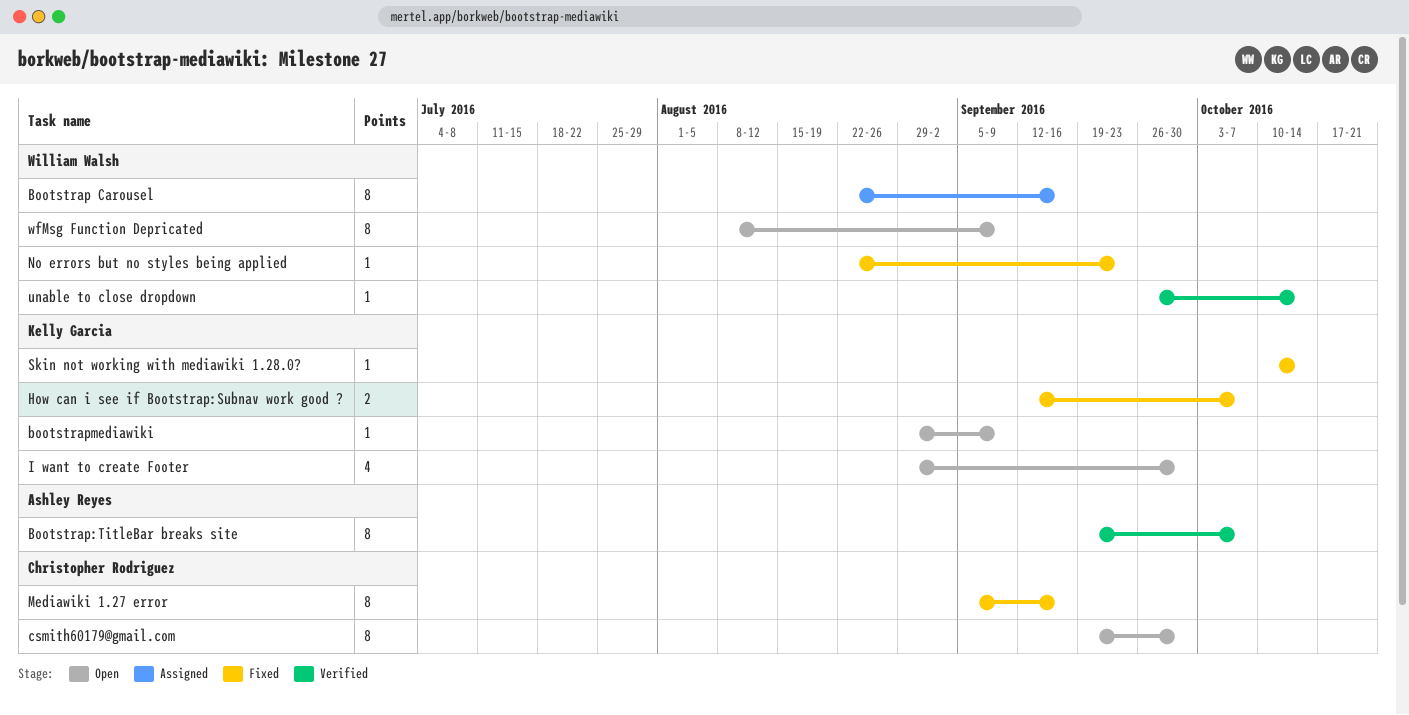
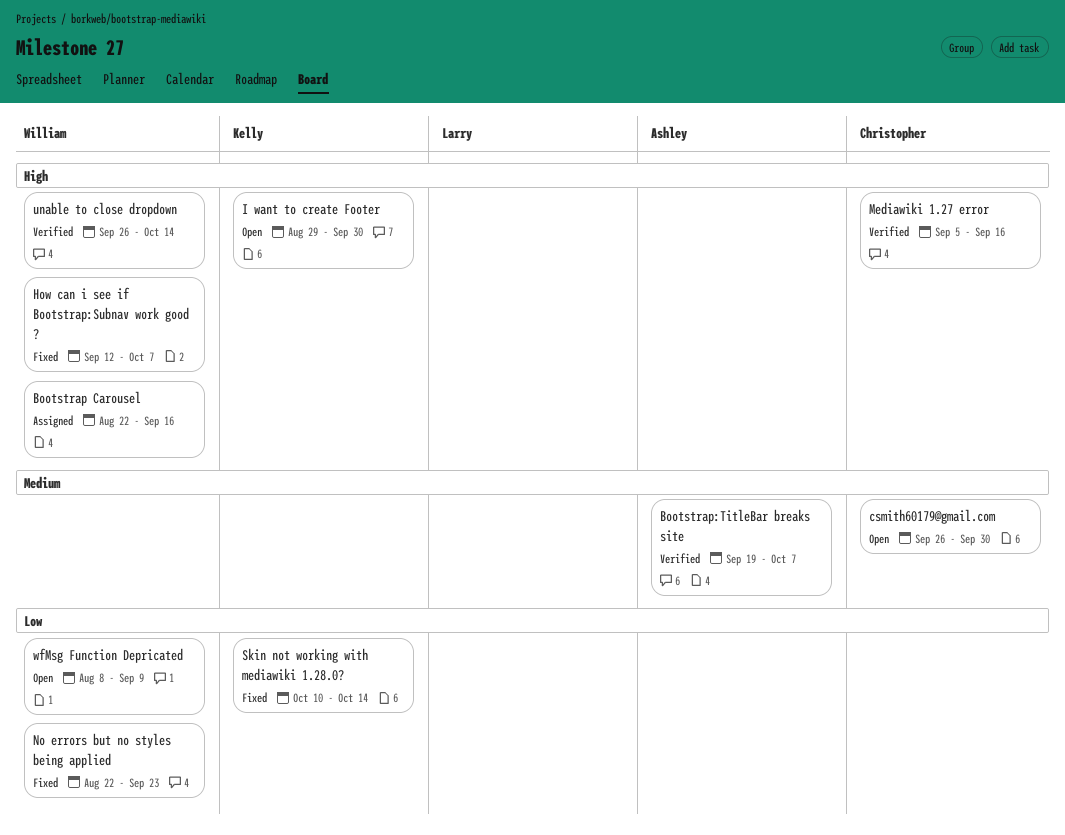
bootstrapmediawiki: present -> none
csmith60179@gmail.com, start: Sep 19 -> Sep 26
How can i see if Bootstrap:Subnav work good ?, owner: Kelly Garcia -> William Walsh
Mediawiki 1.27 error, status: Fixed -> Verified

